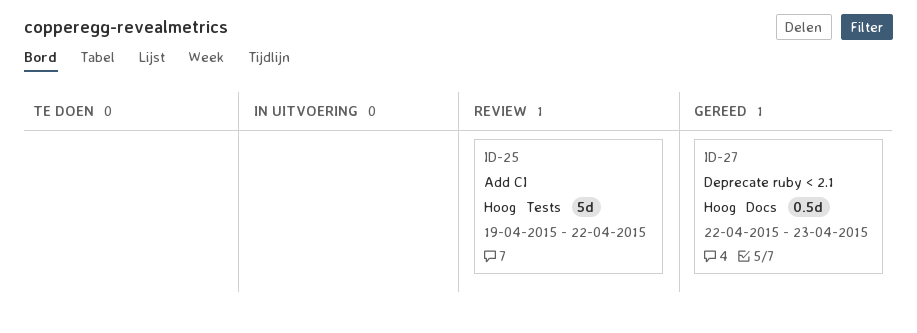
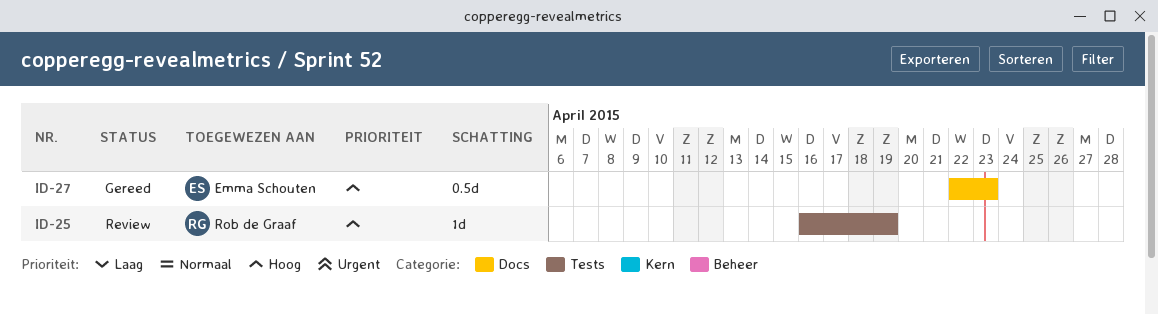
ID-25, estimate: 5d -> 1d
ID-25, start: Apr 19 -> Apr 16
ID-25, due: Apr 22 -> Apr 19

